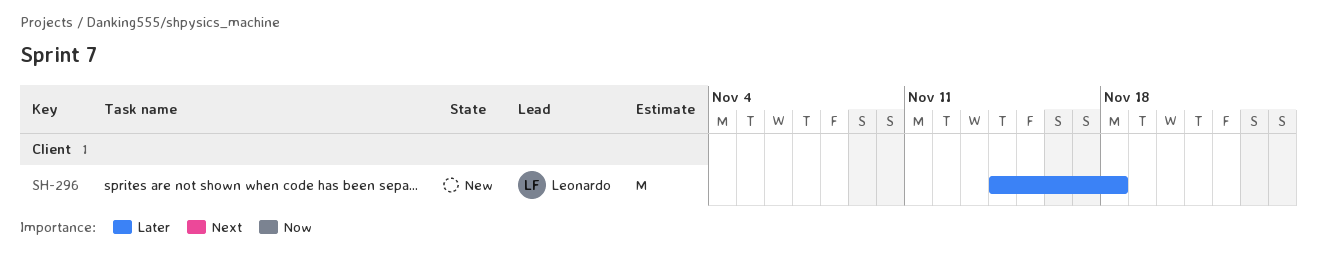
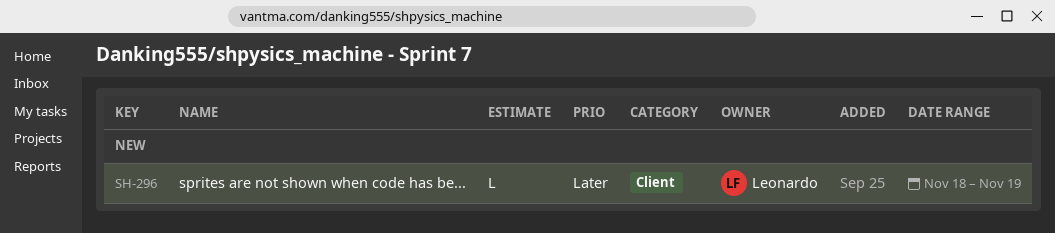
SH-296, estimate: M -> L
SH-296, start: Nov 14 -> Nov 18
SH-296, due: Nov 18 -> Nov 19

